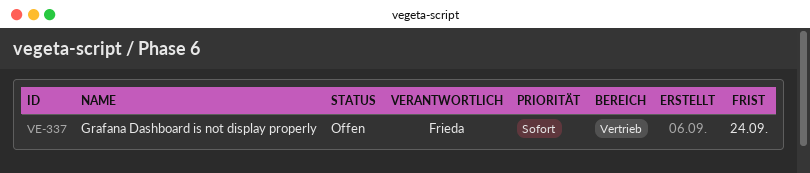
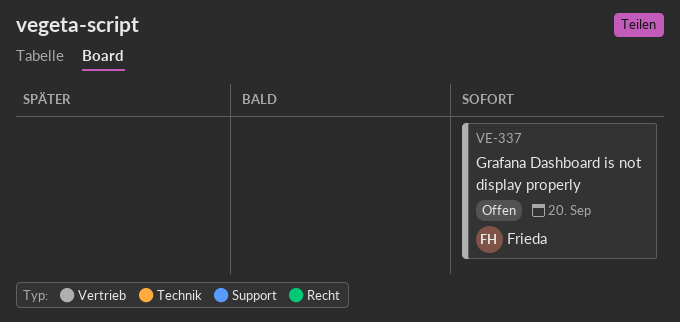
VE-337, due: Sep 24 -> Sep 20

